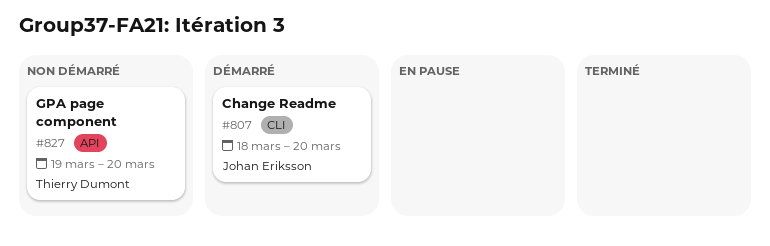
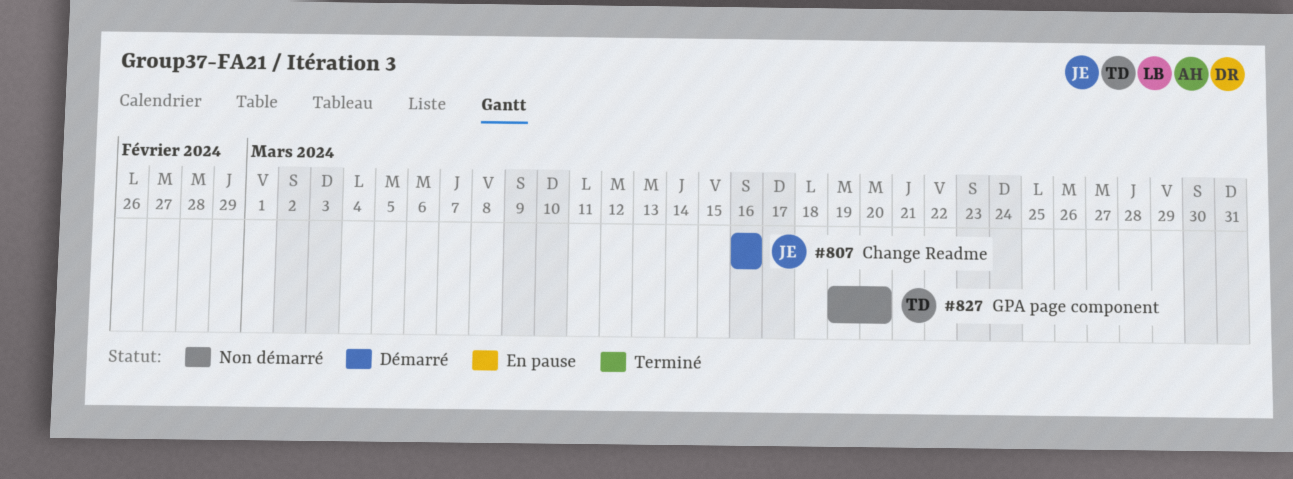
#807, start: Mar 18 -> Mar 16
#807, due: Mar 20 -> Mar 16

